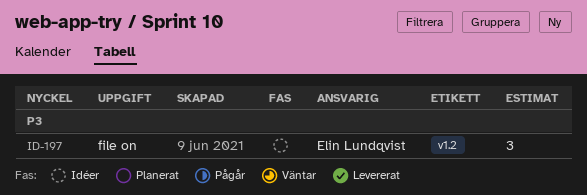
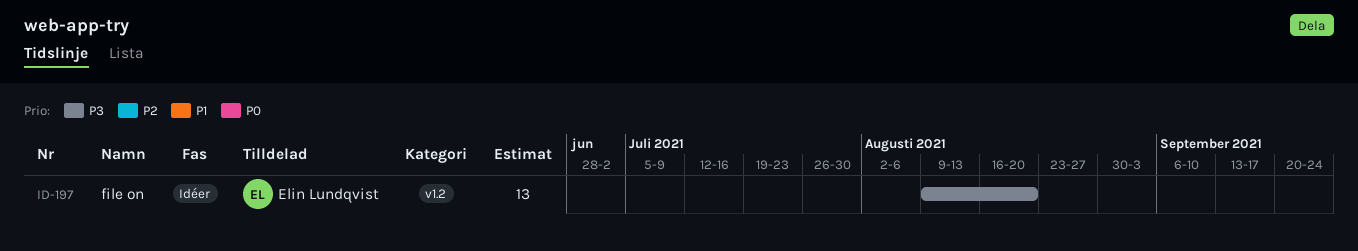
ID-197, estimate: 3 -> 13

